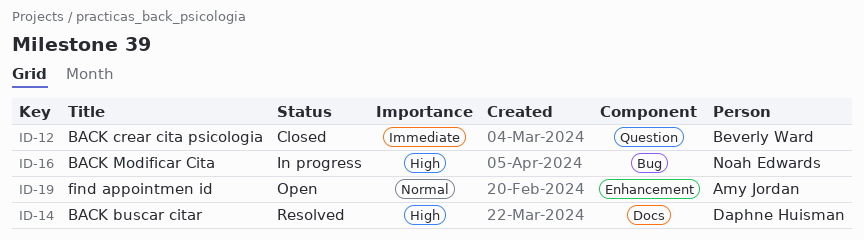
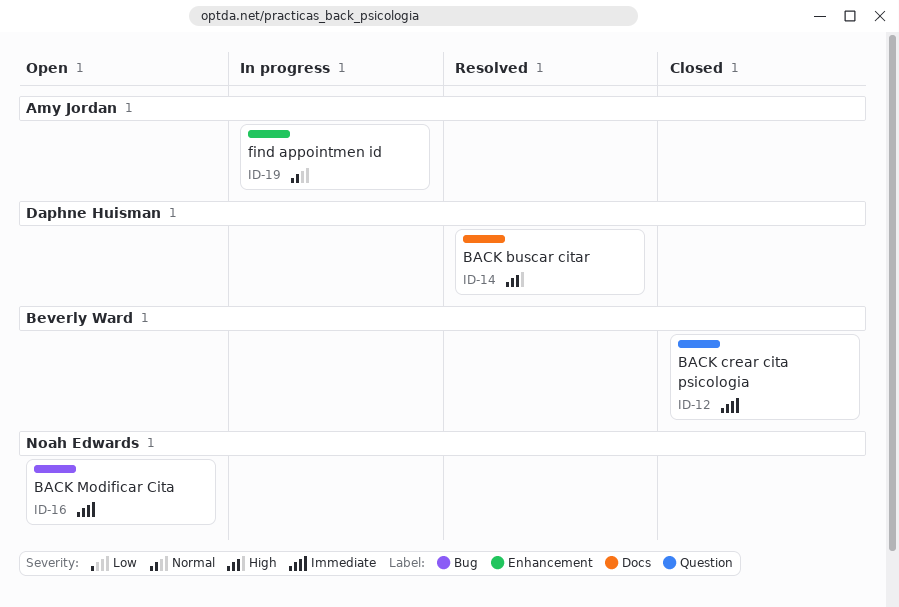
ID-16, status: In progress -> Open
ID-16, priority: High -> Immediate
ID-19, status: Open -> In progress

